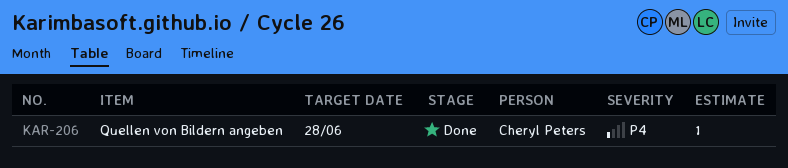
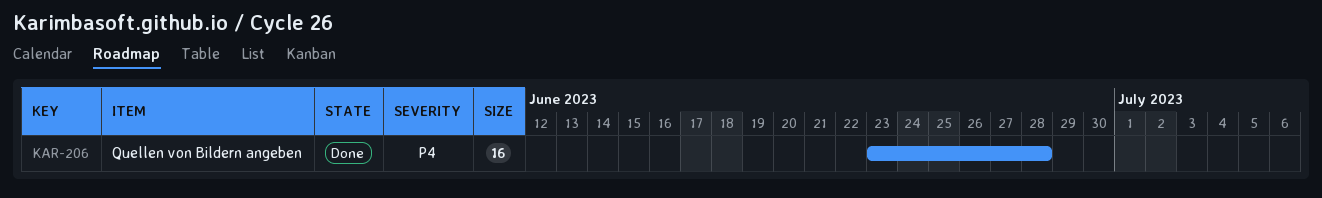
KAR-206, estimate: 1 -> 16

